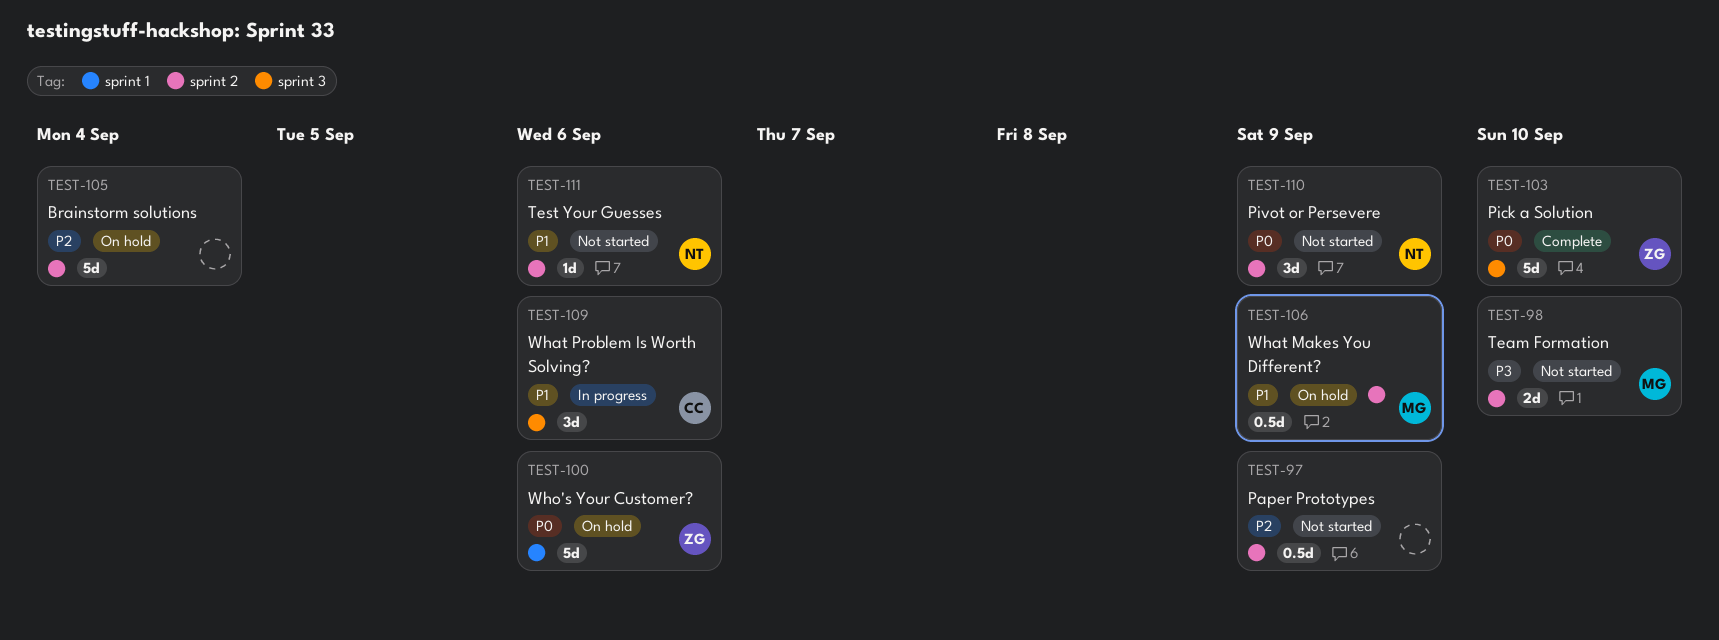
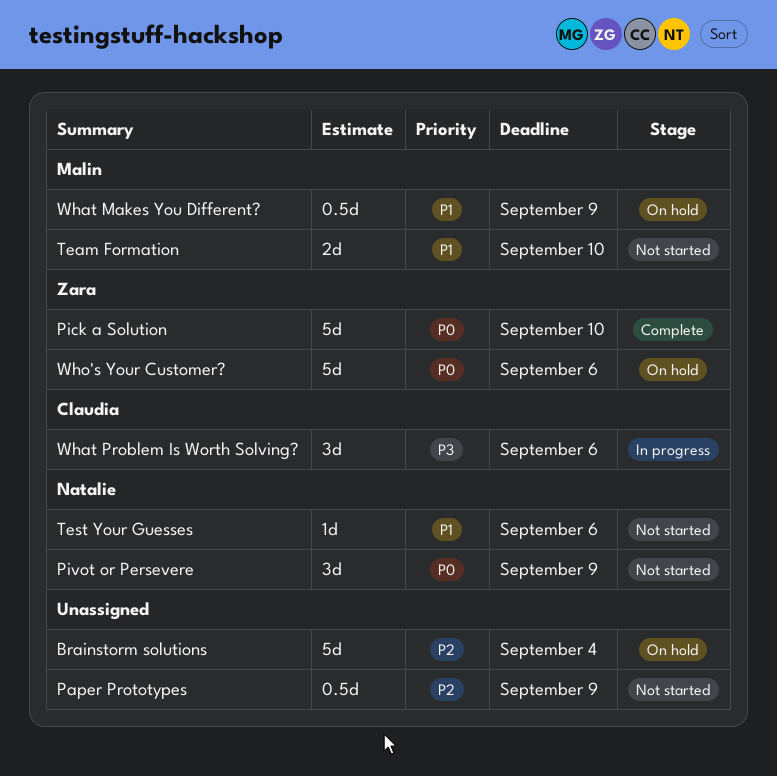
Team Formation, priority: P3 -> P1
What Problem Is Worth Solving?, priority: P1 -> P3

